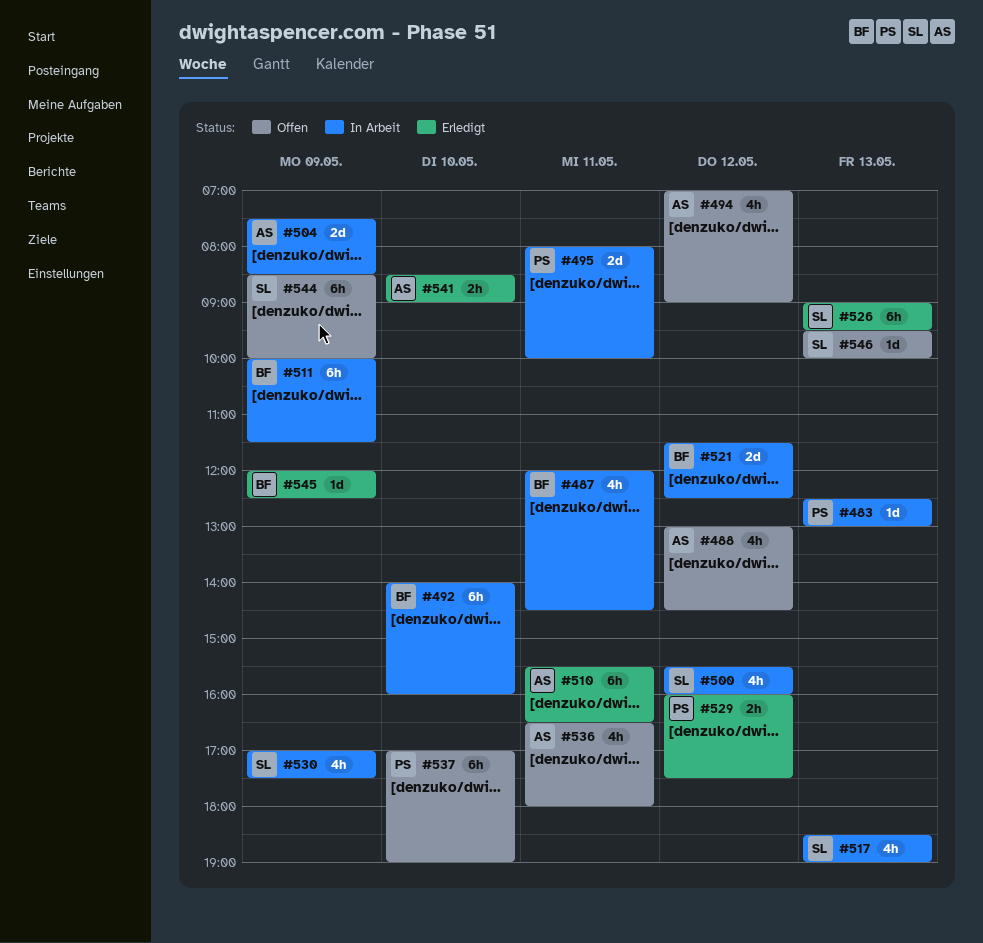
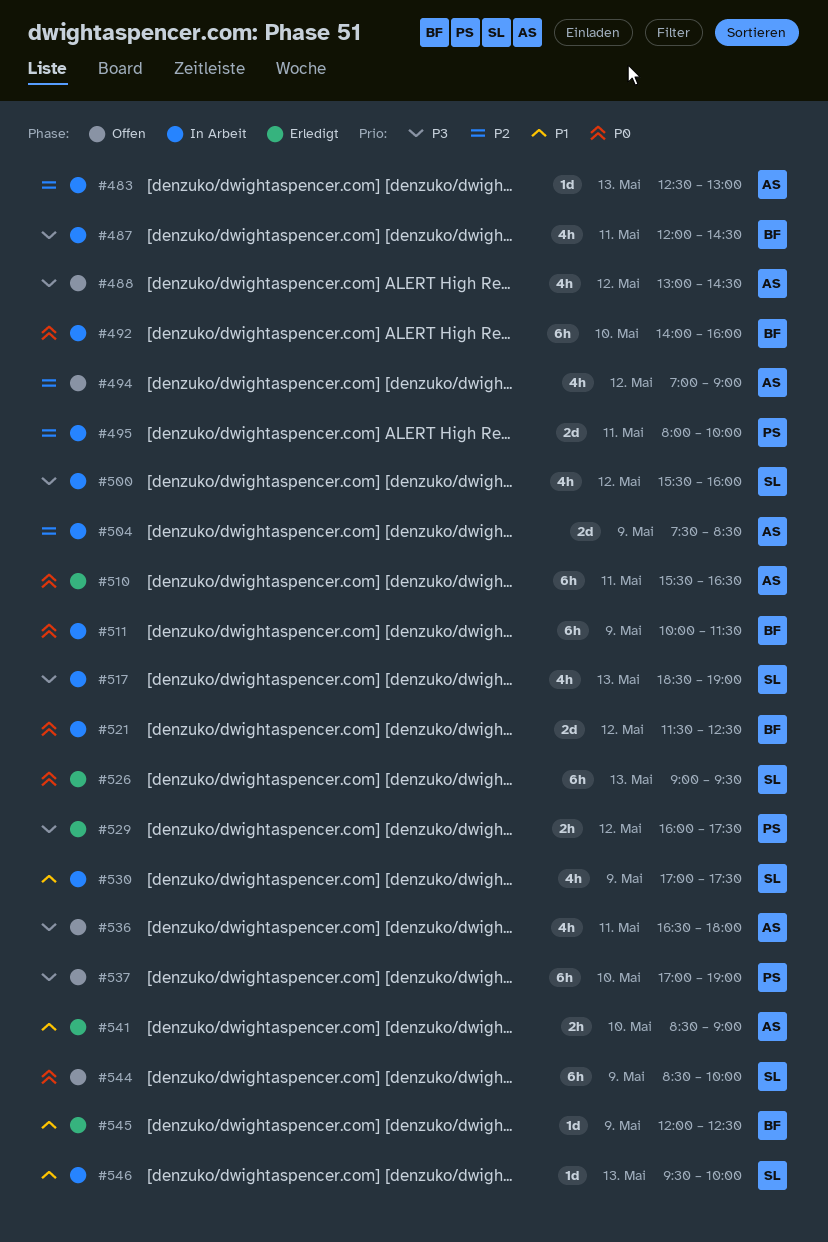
#483, owner: PS -> AS
#546, status: Offen -> In Arbeit

